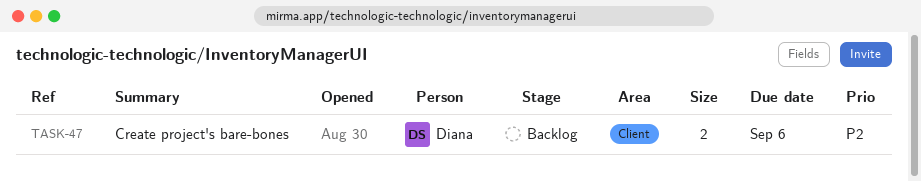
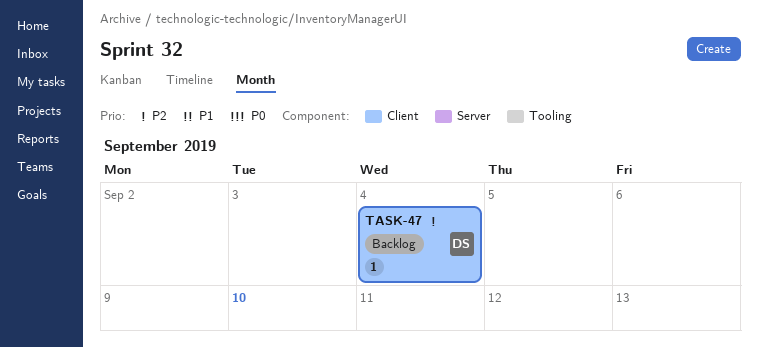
TASK-47, estimate: 2 -> 1
TASK-47, due: Sep 6 -> Sep 4

